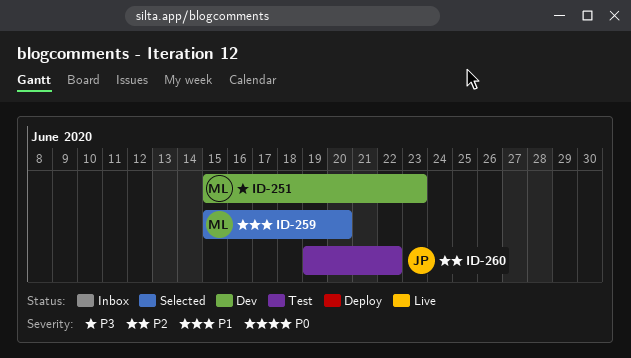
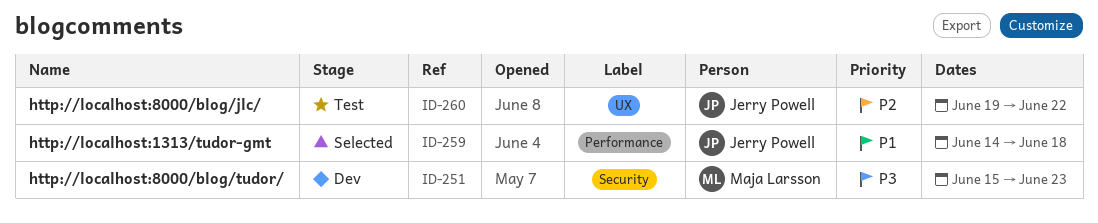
ID-259, owner: Maja Larsson -> Jerry Powell
ID-259, start: Jun 15 -> Jun 14
ID-259, due: Jun 20 -> Jun 18

